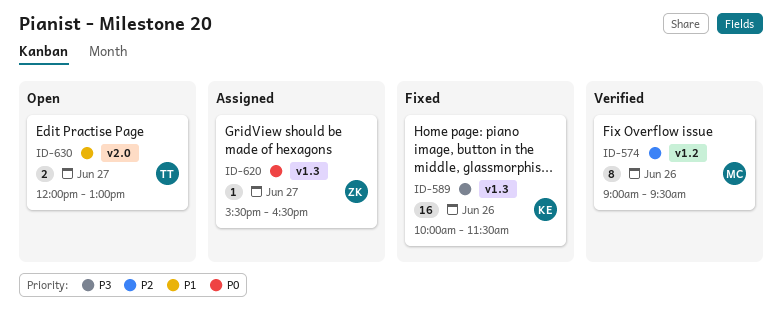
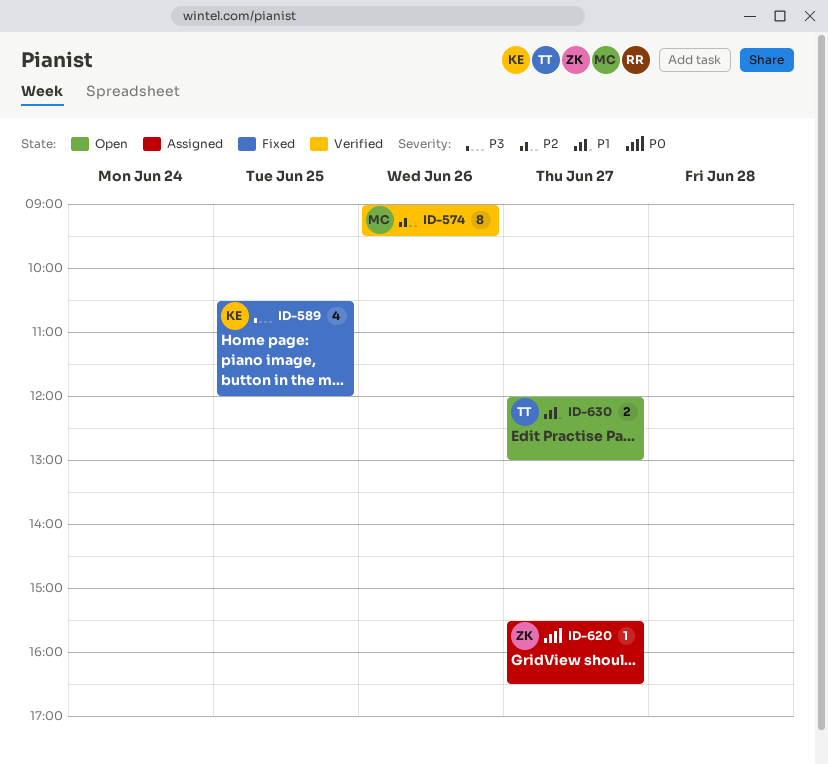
ID-589, estimate: 16 -> 4
ID-589, day: Jun 26 -> Jun 25
ID-589, begins: 10:00 -> 10:30
ID-589, ends: 11:30 -> 12:00

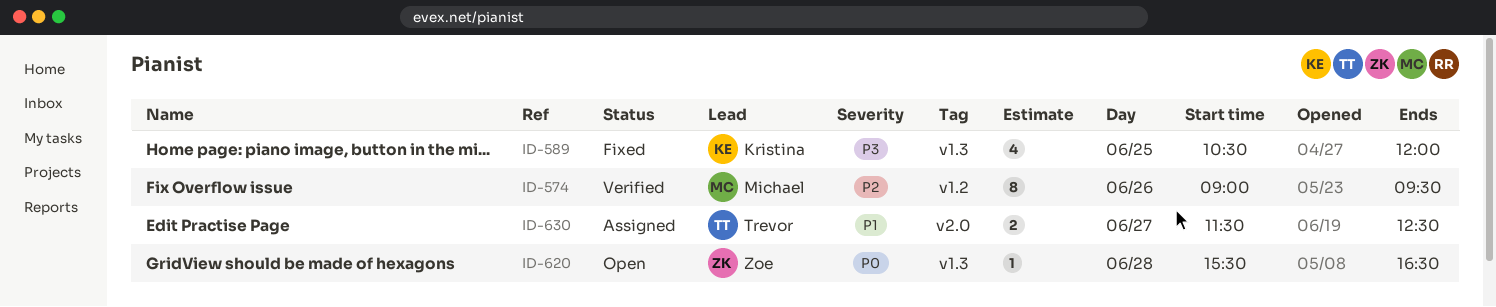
ID-620, status: Assigned -> Open
ID-620, day: Jun 27 -> Jun 28
ID-630, status: Open -> Assigned
ID-630, begins: 12:00 -> 11:30
ID-630, ends: 13:00 -> 12:30

